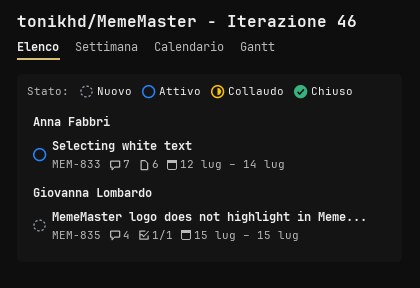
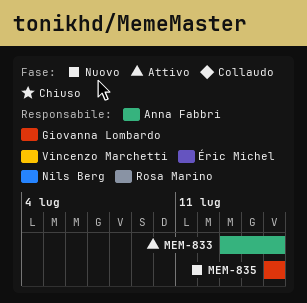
MEM-833, start: Jul 12 -> Jul 13
MEM-833, due: Jul 14 -> Jul 15

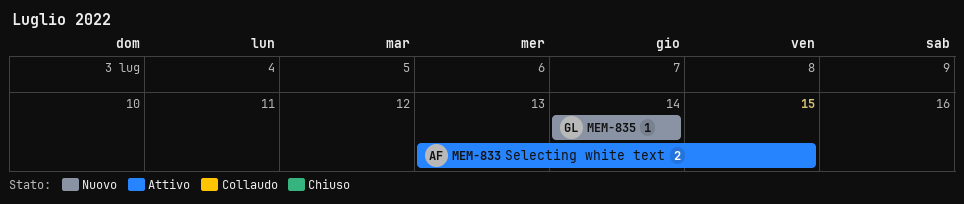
MEM-835, start: Jul 15 -> Jul 14
MEM-835, due: Jul 15 -> Jul 14

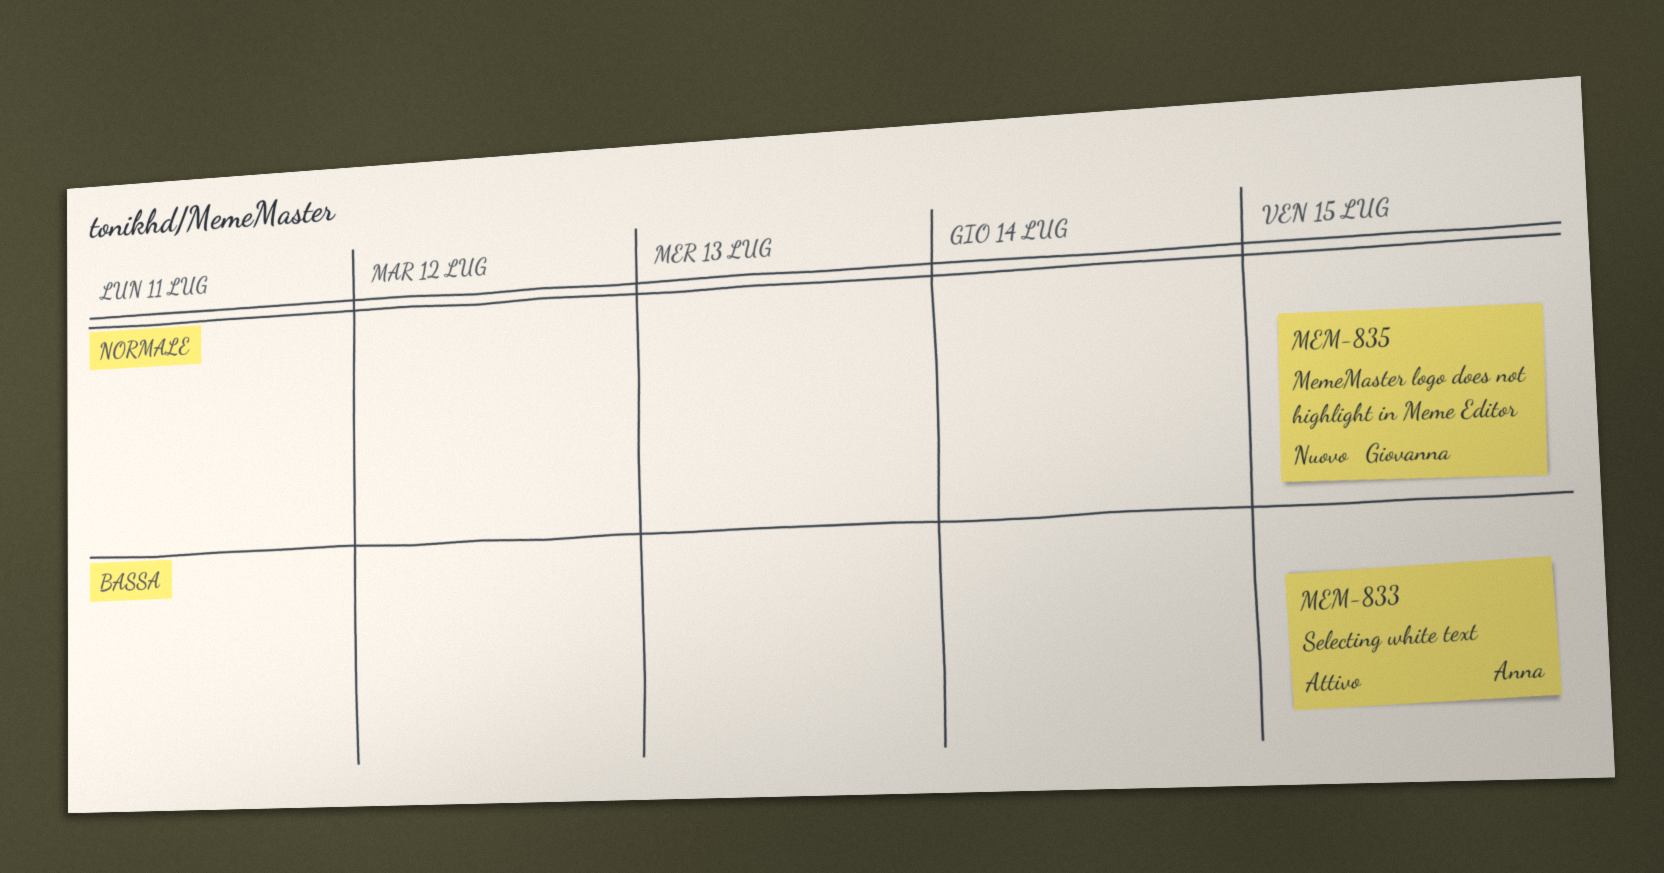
MEM-835, due: Jul 14 -> Jul 15

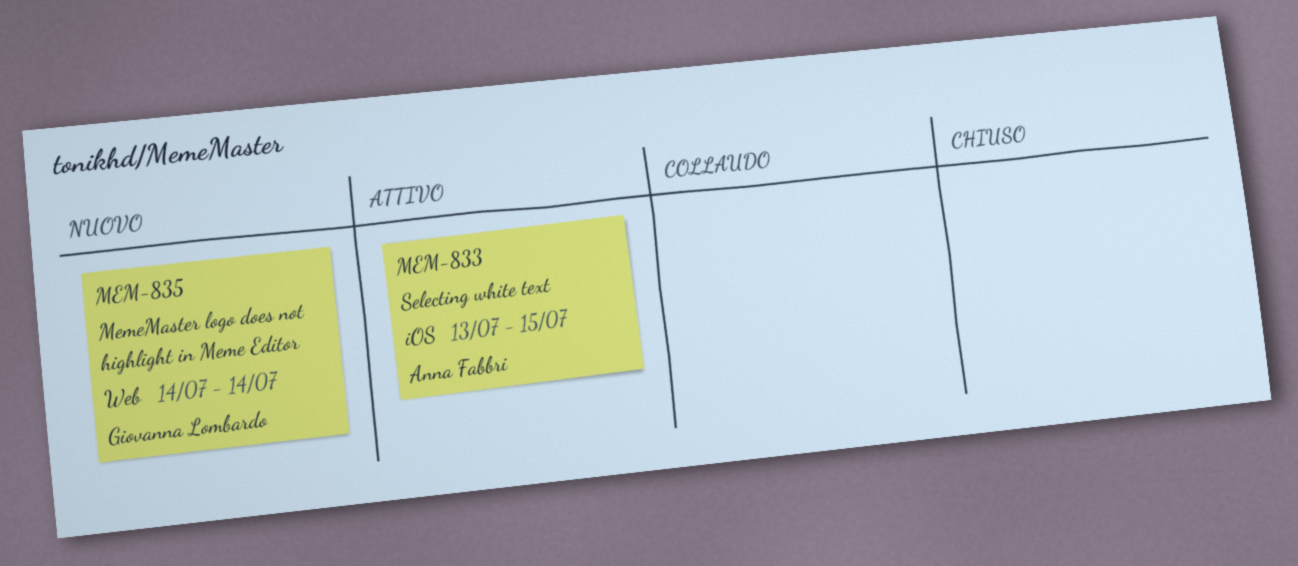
MEM-835, due: Jul 15 -> Jul 14

